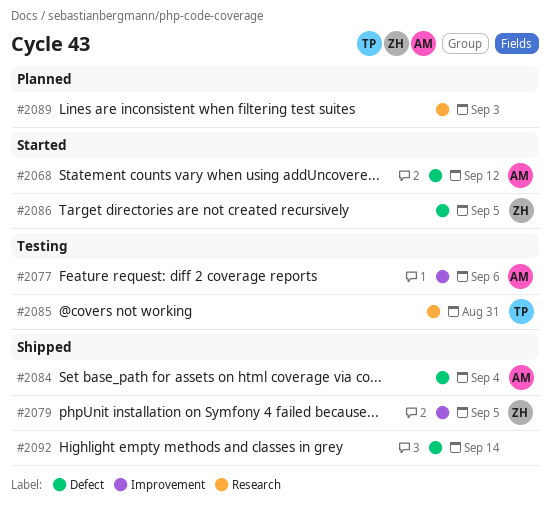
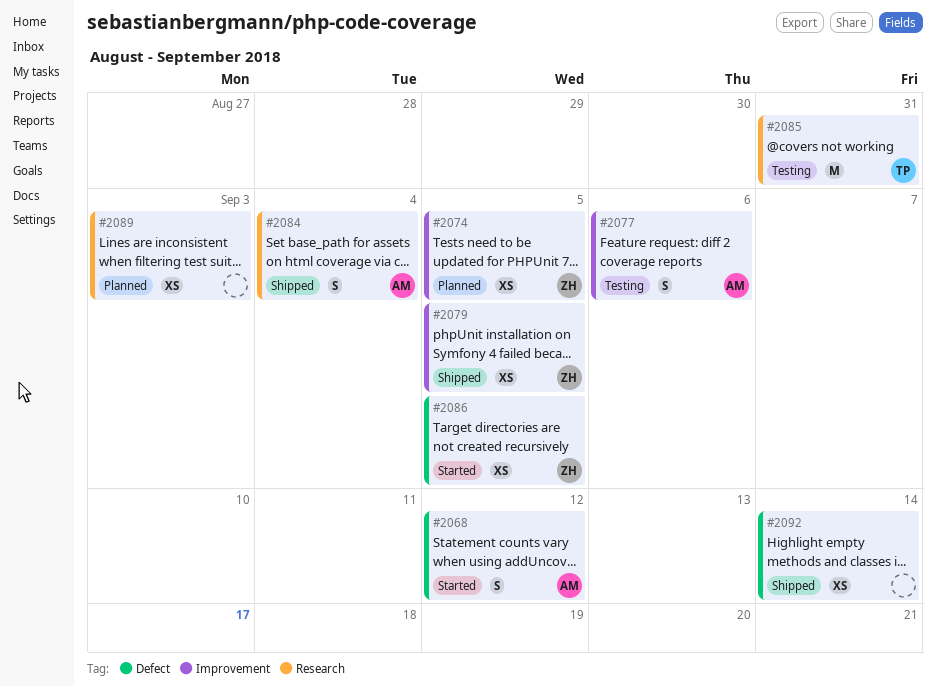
#2074: none -> present
#2084, label: Defect -> Research

